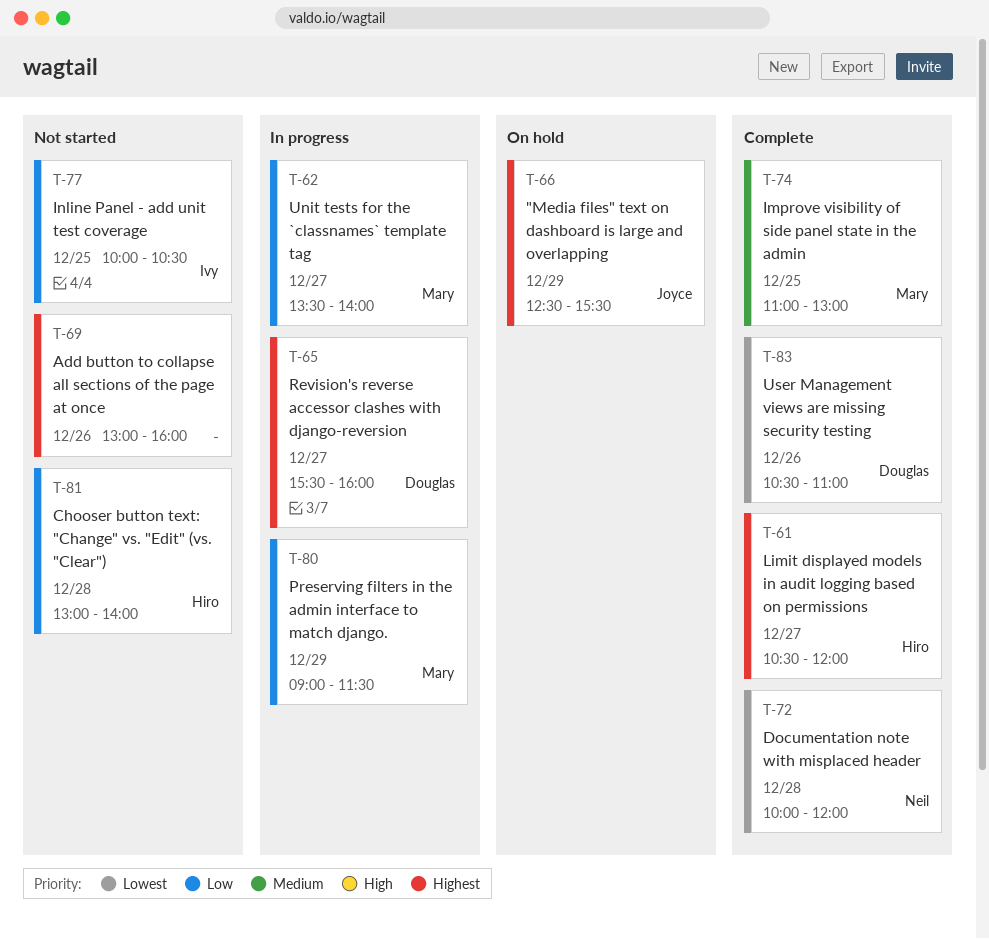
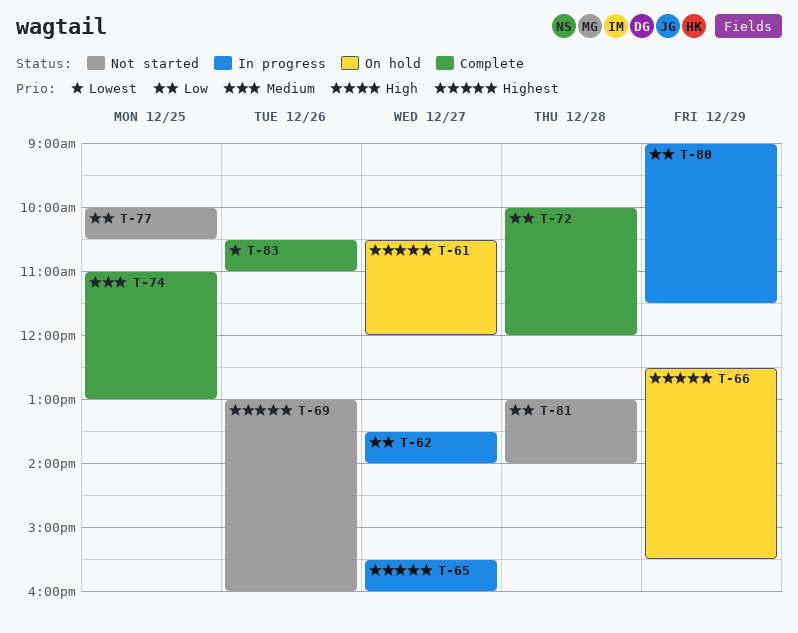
T-61, status: Complete -> On hold
T-72, priority: Lowest -> Low

